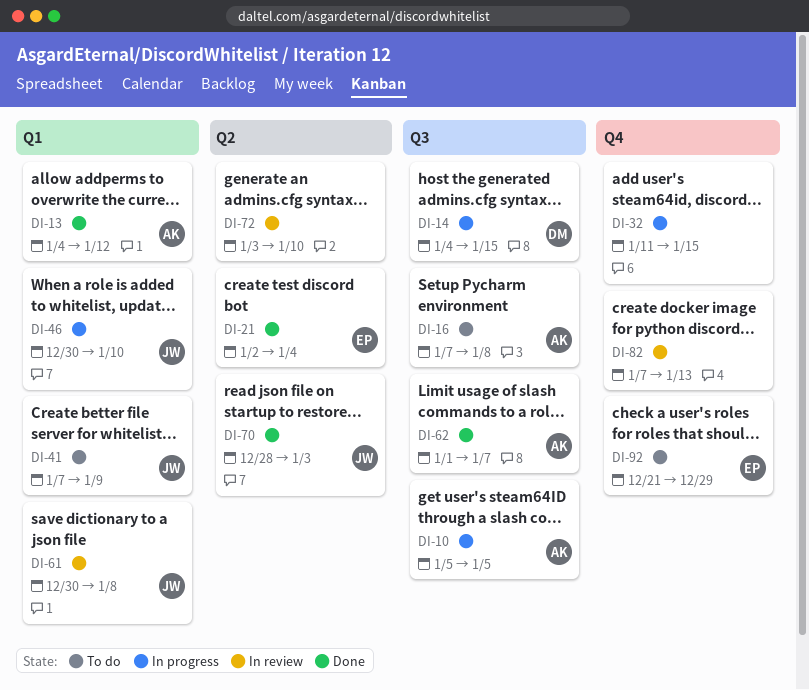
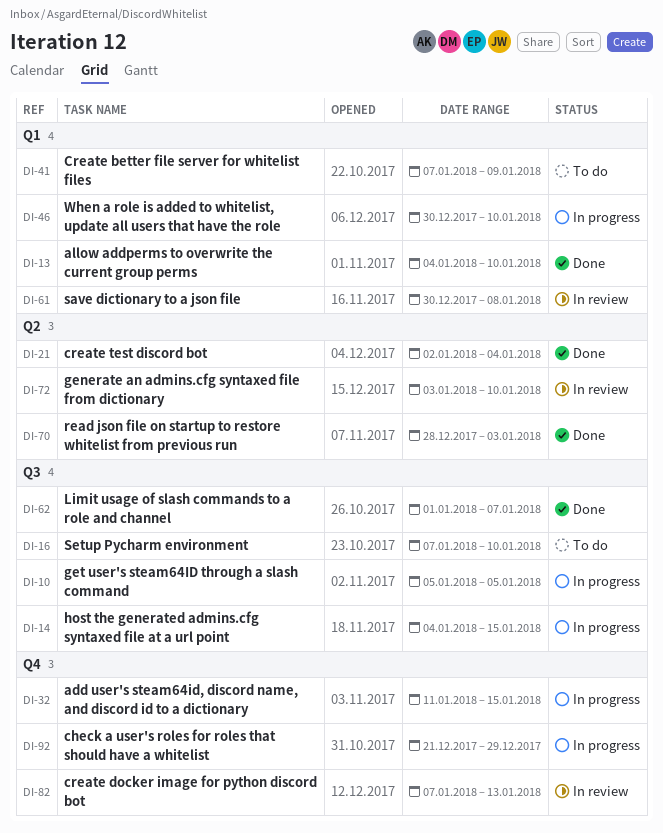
DI-13, due: Jan 12 -> Jan 10
DI-16, due: Jan 8 -> Jan 10
DI-92, status: To do -> In progress

